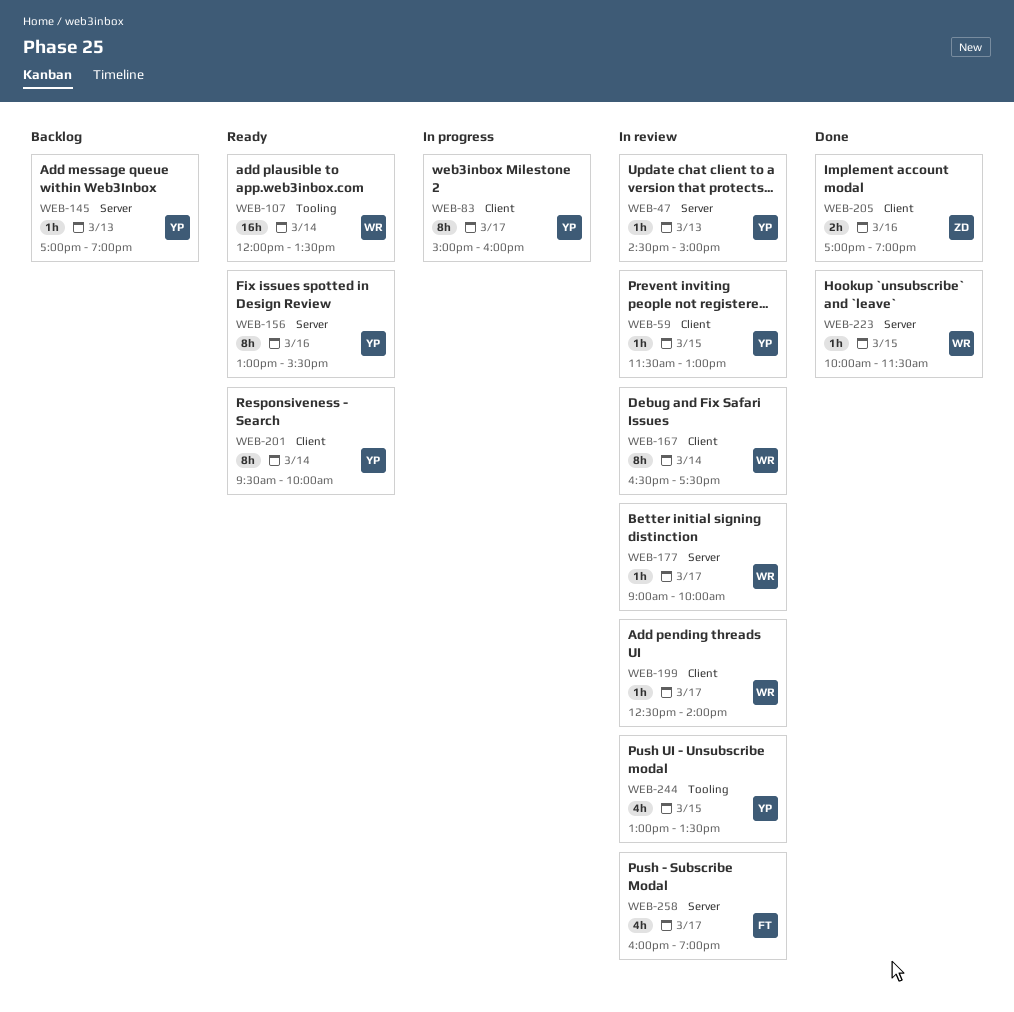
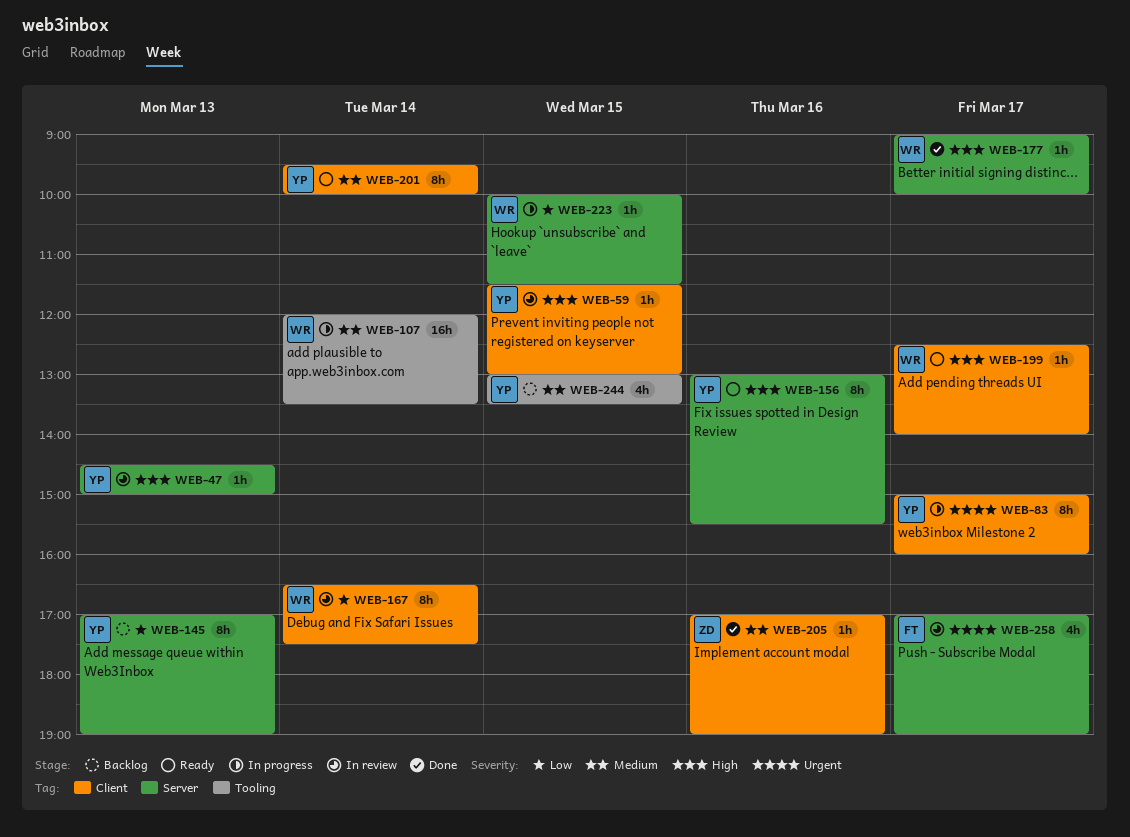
WEB-107, status: Ready -> In progress
WEB-145, estimate: 1h -> 8h
WEB-177, status: In review -> Done
WEB-199, status: In review -> Ready
WEB-205, estimate: 2h -> 1h
WEB-223, status: Done -> In progress
WEB-244, status: In review -> Backlog
WEB-258, begins: 16:00 -> 17:00

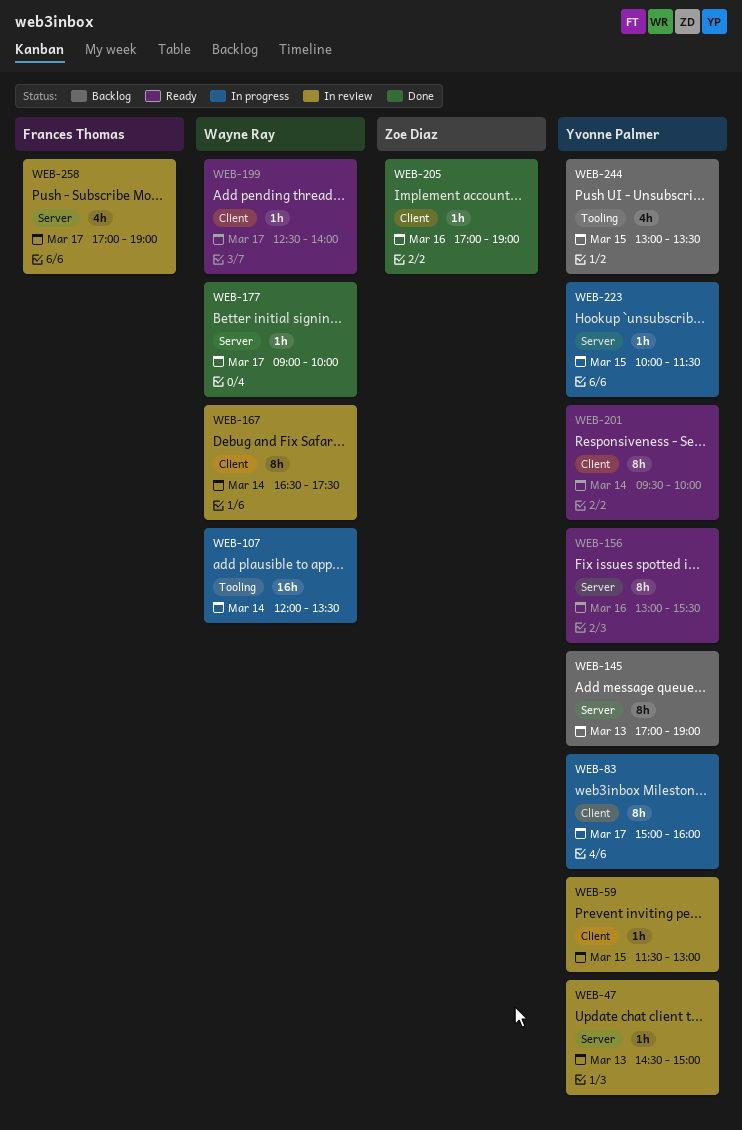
WEB-223, owner: Wayne Ray -> Yvonne Palmer

